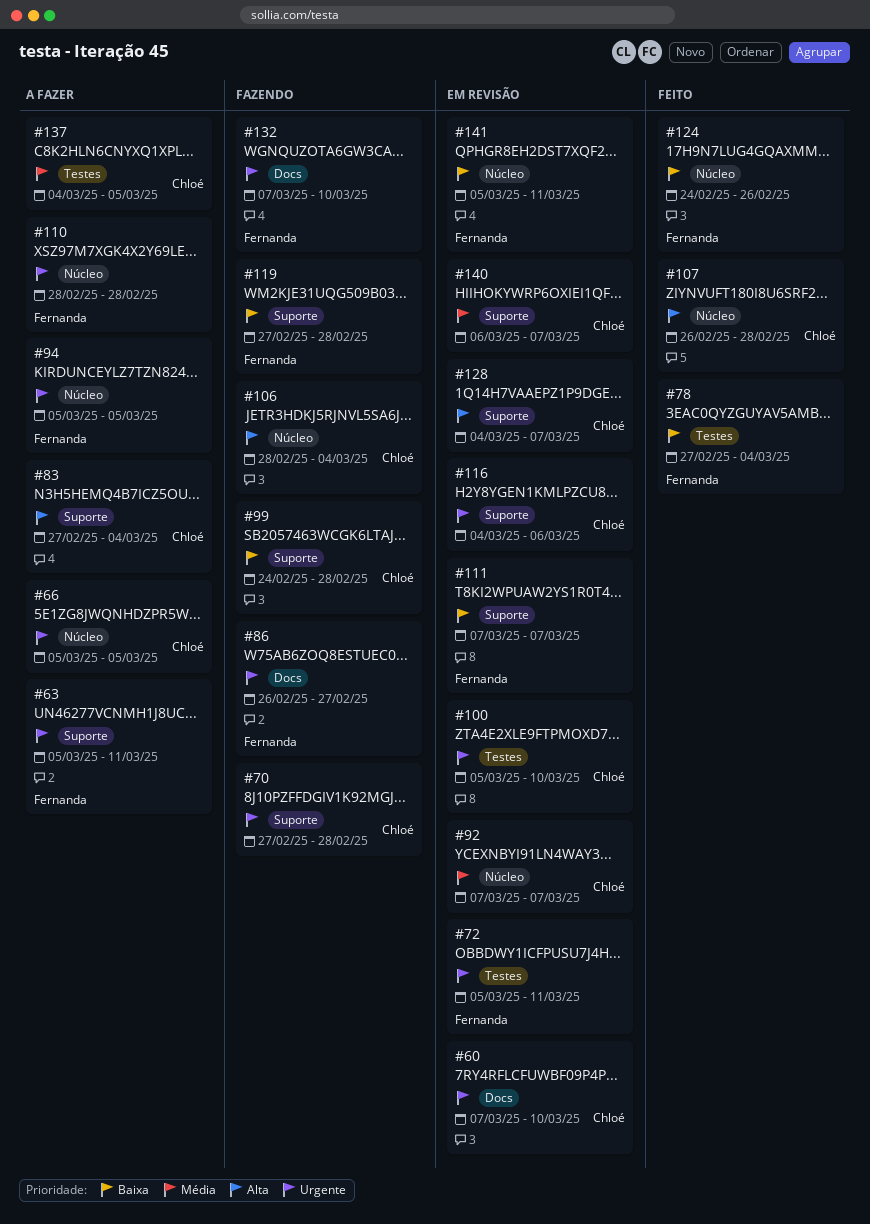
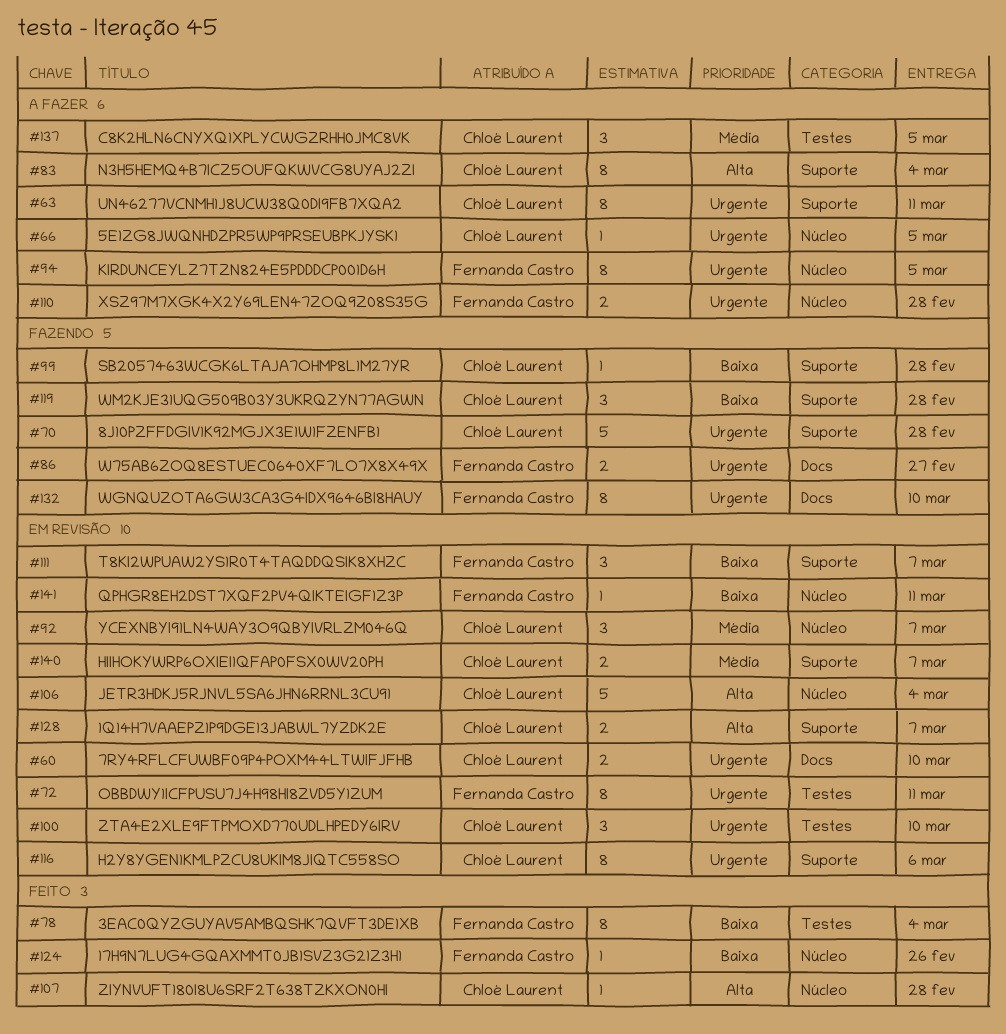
#63, owner: Fernanda Castro -> Chloé Laurent
#106, status: Fazendo -> Em revisão
#119, owner: Fernanda Castro -> Chloé Laurent

